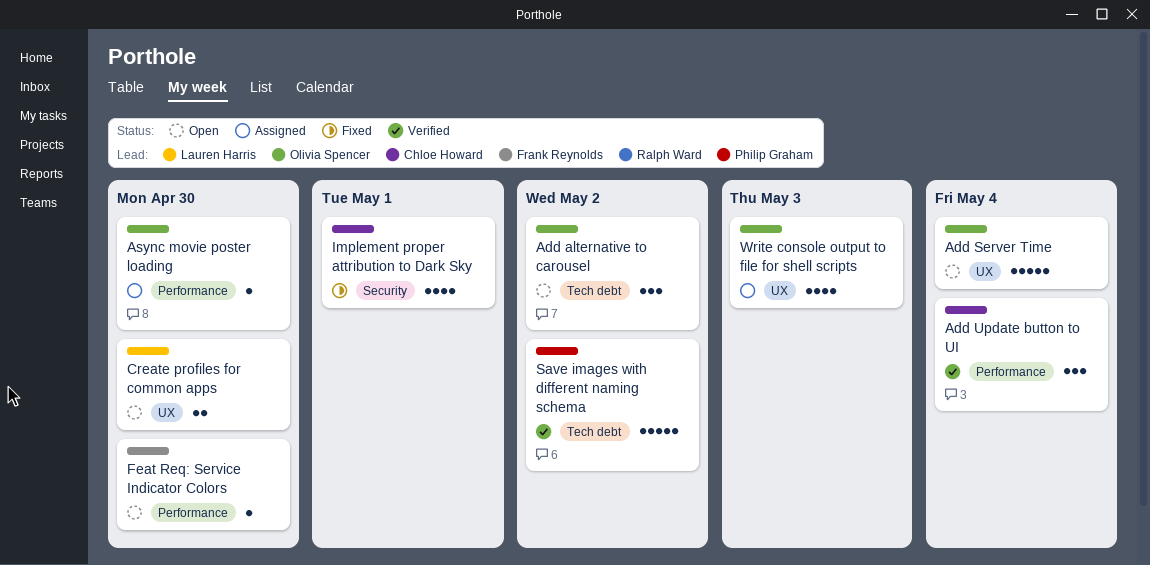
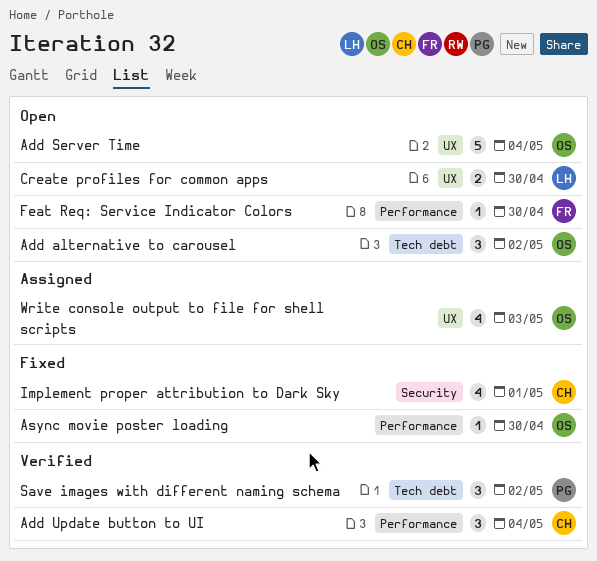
Async movie poster loading, status: Assigned -> Fixed
Save images with different naming schema, estimate: 5 -> 3

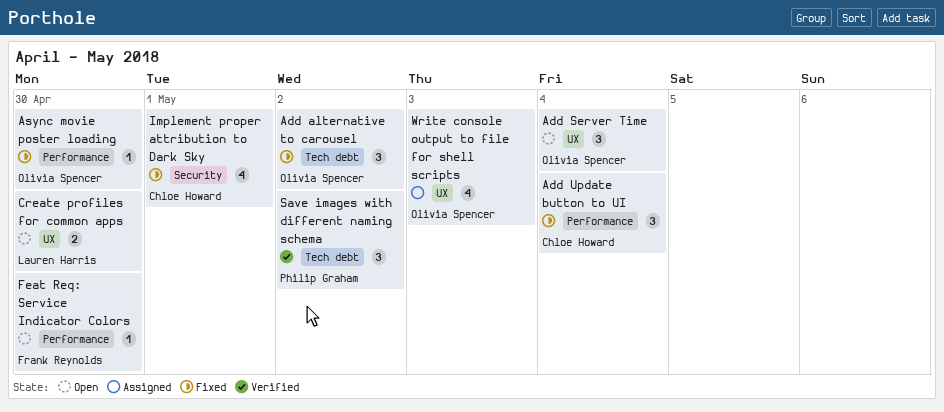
Add alternative to carousel, status: Open -> Fixed
Add Server Time, estimate: 5 -> 3
Add Update button to UI, status: Verified -> Fixed

